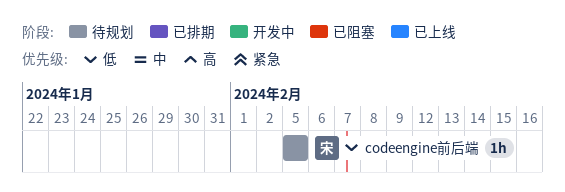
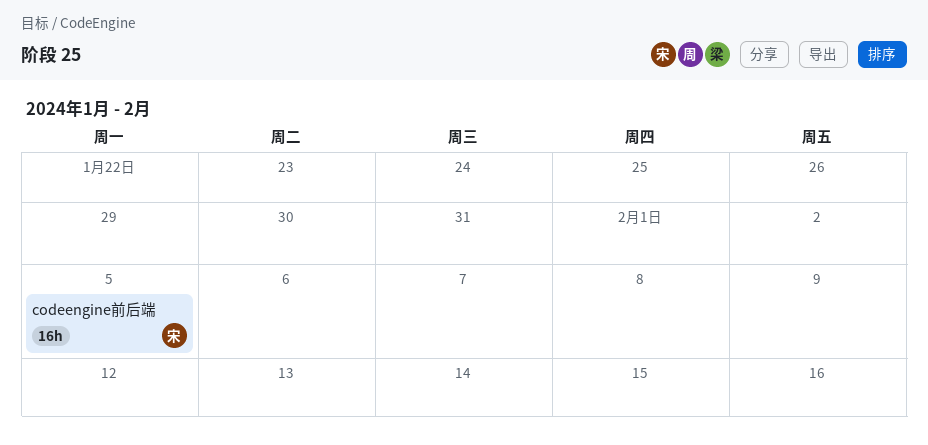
codeengine前后端, estimate: 1h -> 16h

